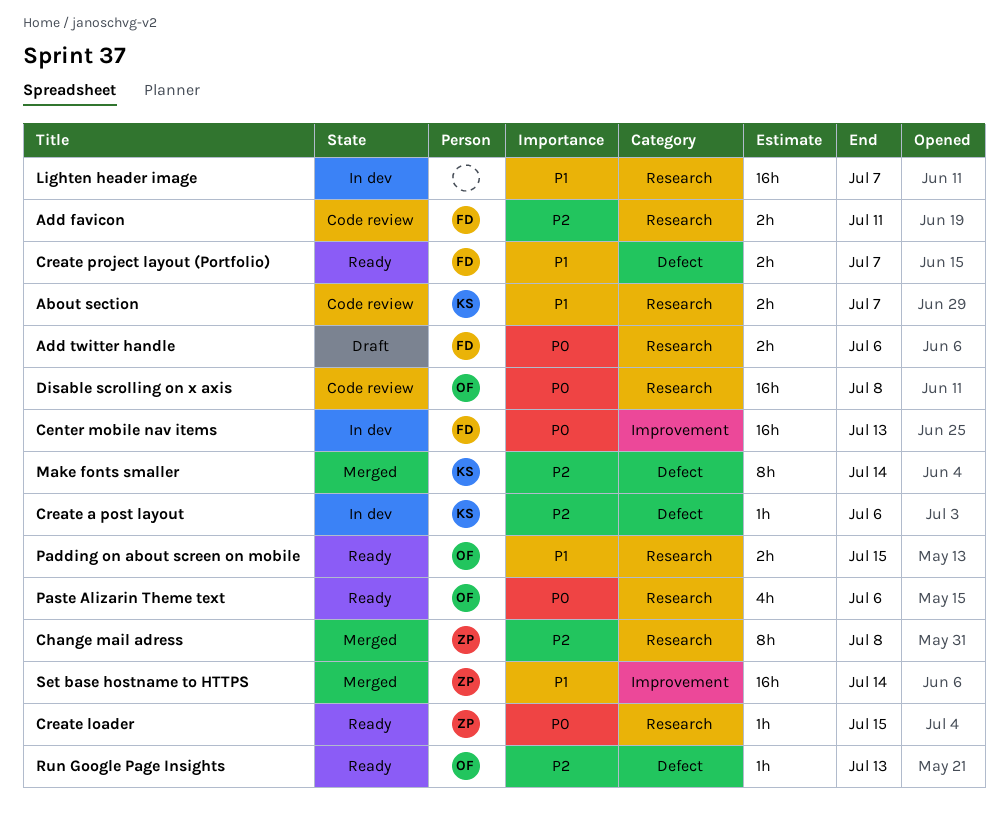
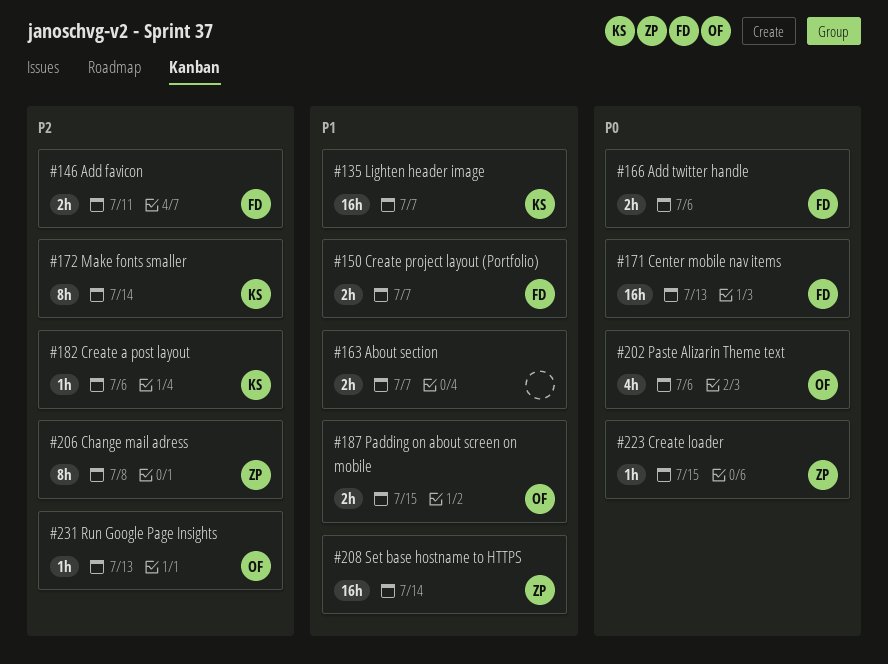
About section, owner: KS -> none
Disable scrolling on x axis: present -> none
Lighten header image, owner: none -> KS

